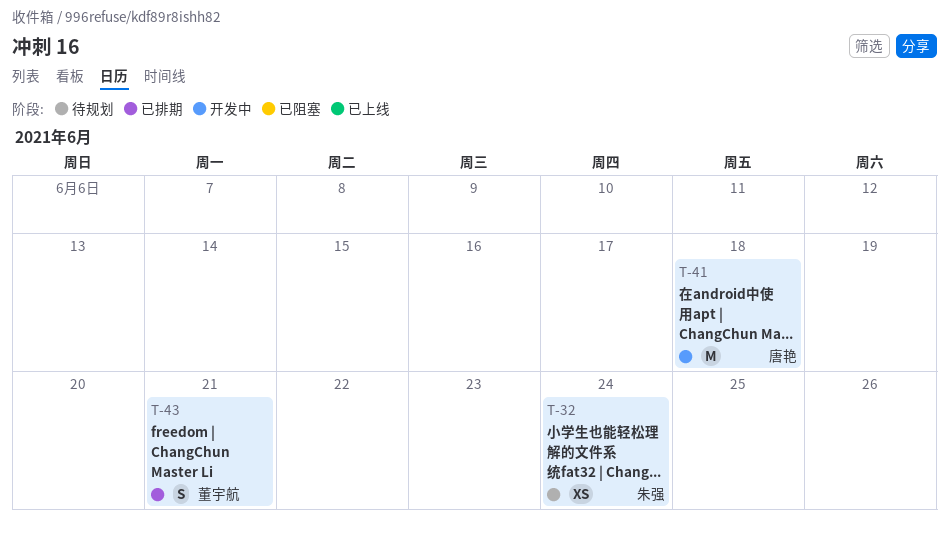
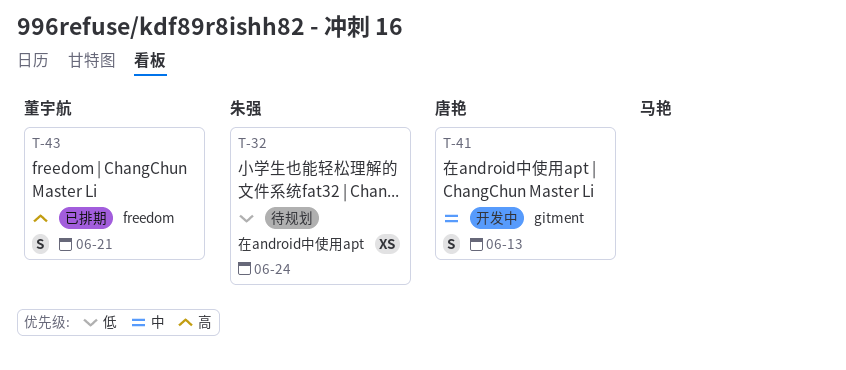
T-41, estimate: M -> S
T-41, due: Jun 18 -> Jun 13

